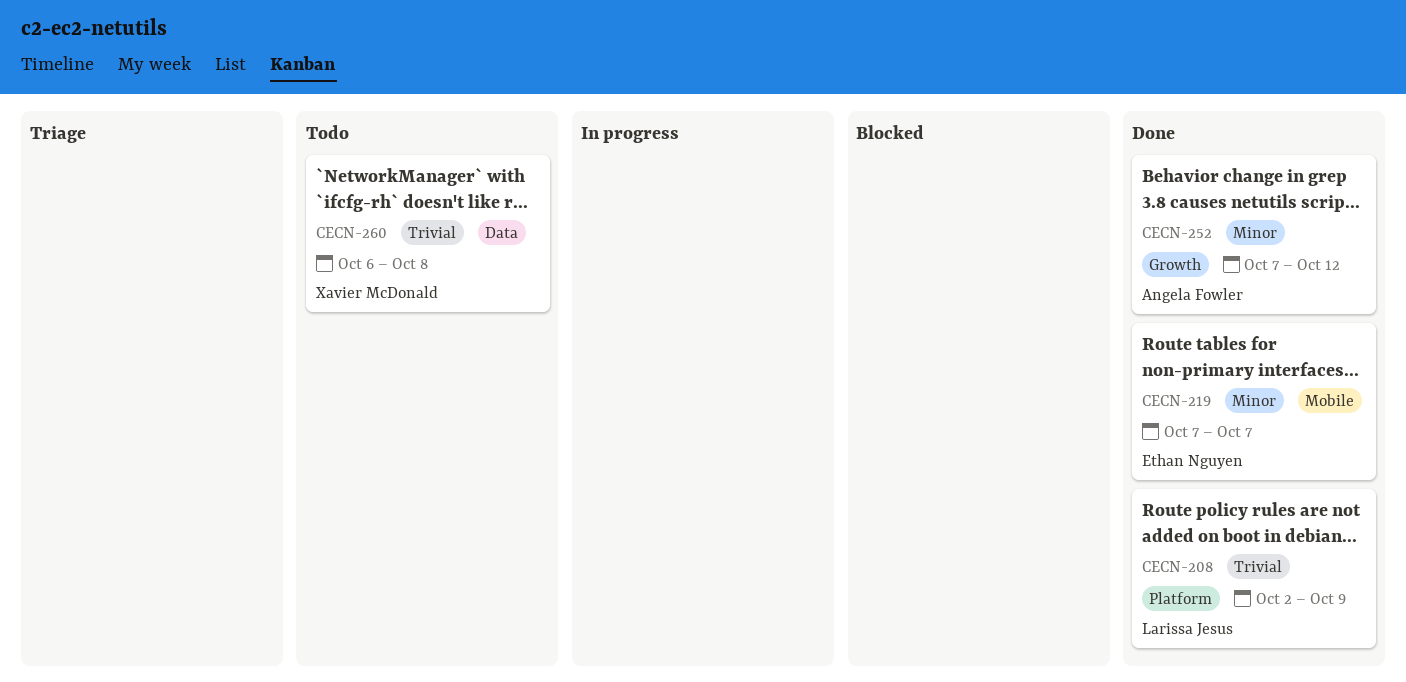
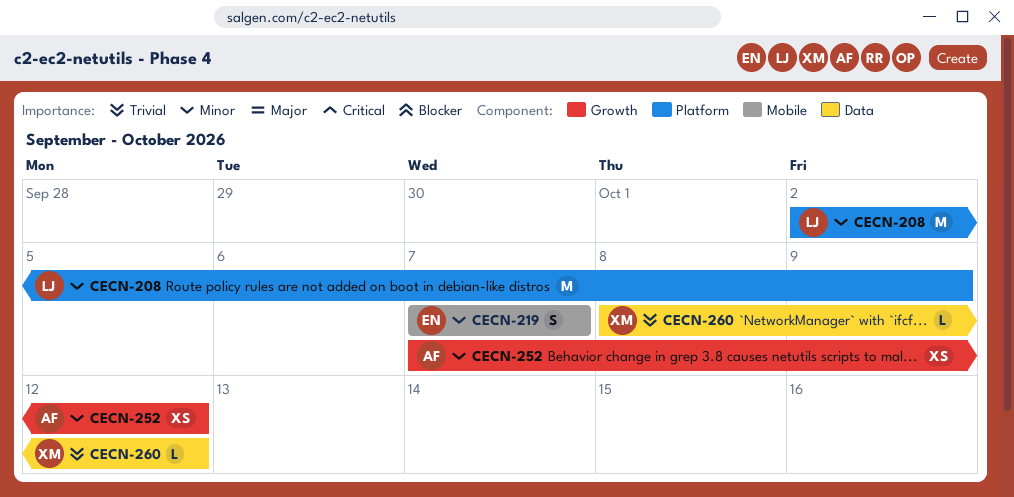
CECN-208, priority: Trivial -> Minor
CECN-260, start: Oct 6 -> Oct 8
CECN-260, due: Oct 8 -> Oct 12

